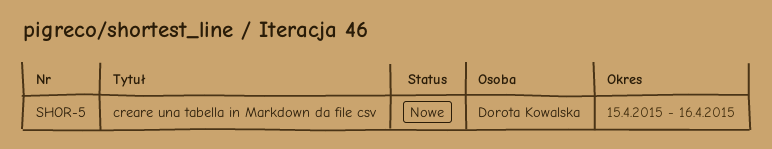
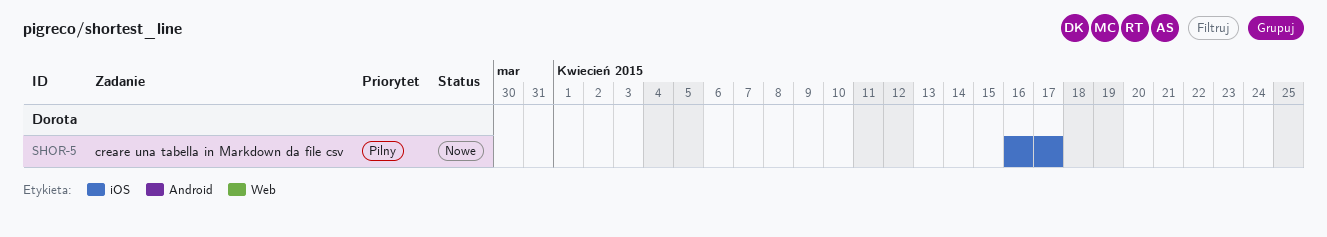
SHOR-5, start: Apr 15 -> Apr 16
SHOR-5, due: Apr 16 -> Apr 17

